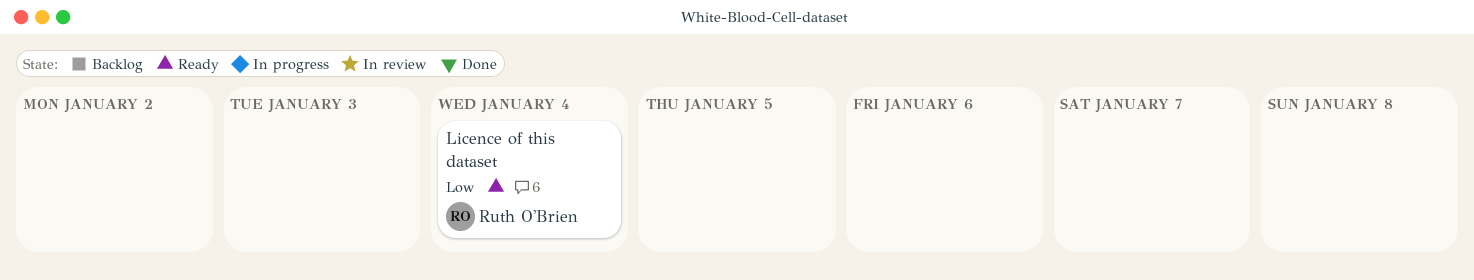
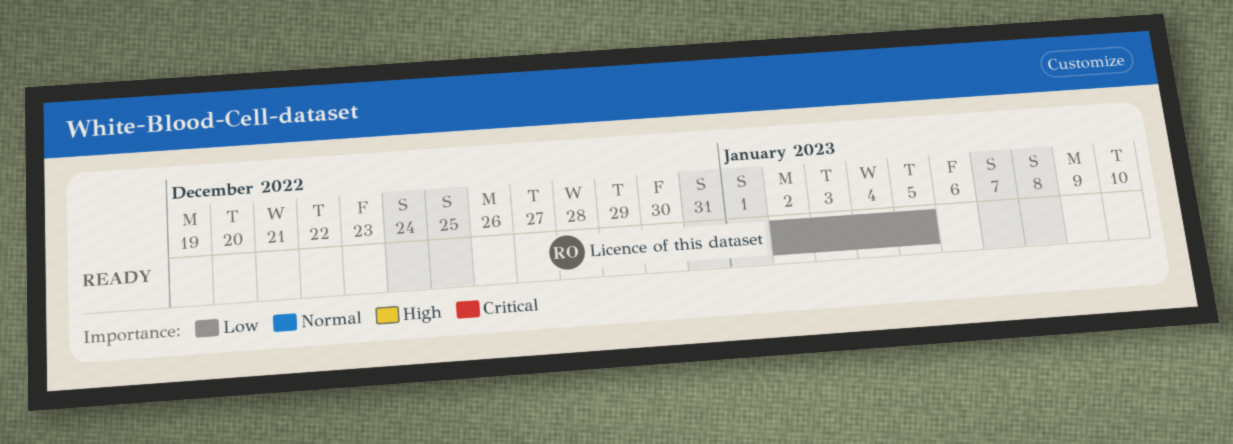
Licence of this dataset, due: Jan 4 -> Jan 5

